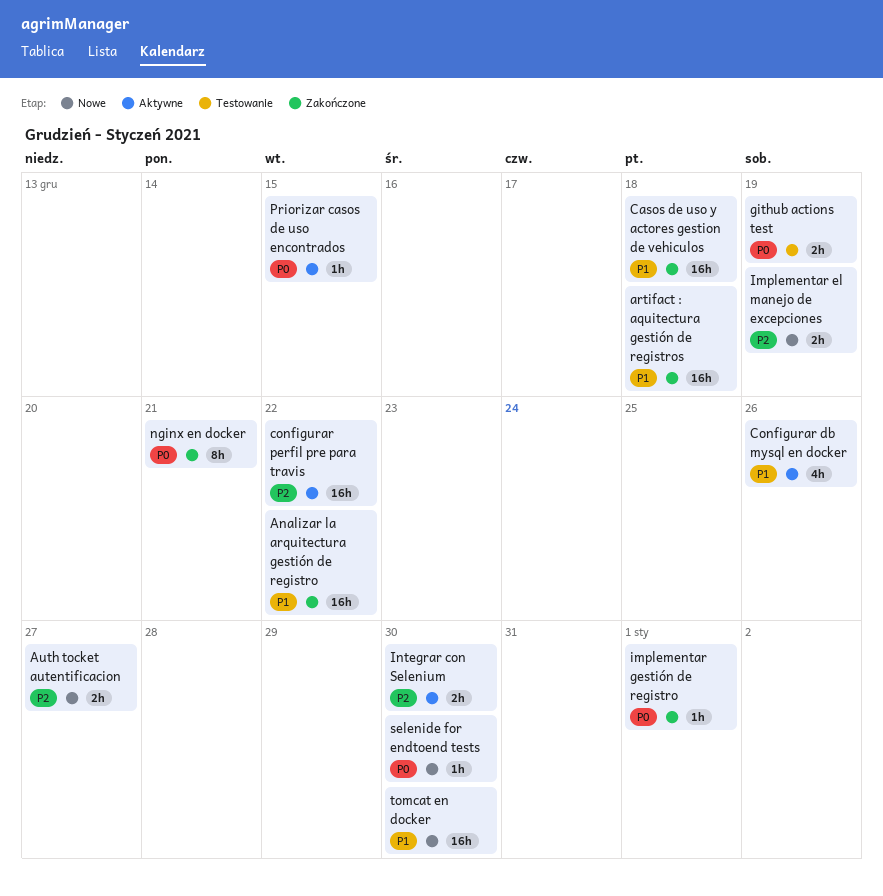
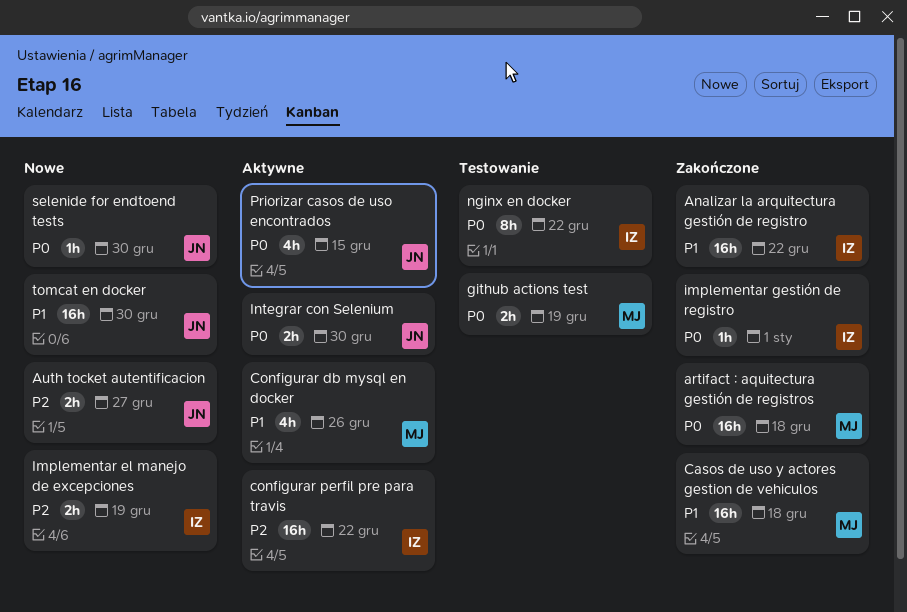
artifact : aquitectura gestión de registros, priority: P1 -> P0
Integrar con Selenium, priority: P2 -> P0
nginx en docker, status: Zakończone -> Testowanie
nginx en docker, due: Dec 21 -> Dec 22
Priorizar casos de uso encontrados, estimate: 1h -> 4h

